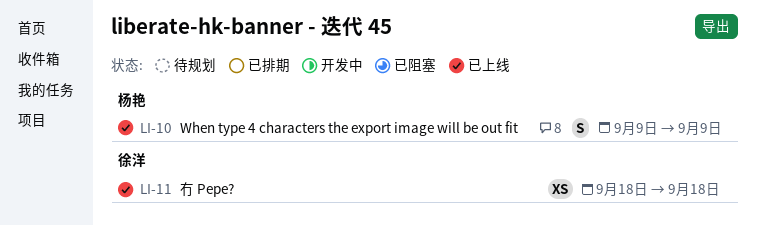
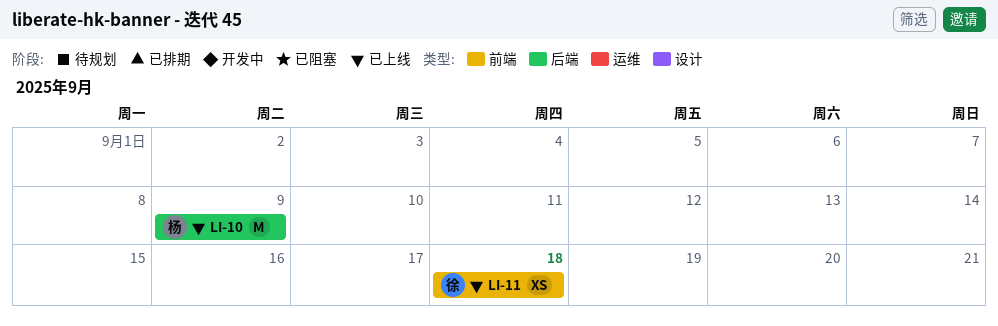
LI-10, estimate: S -> M

